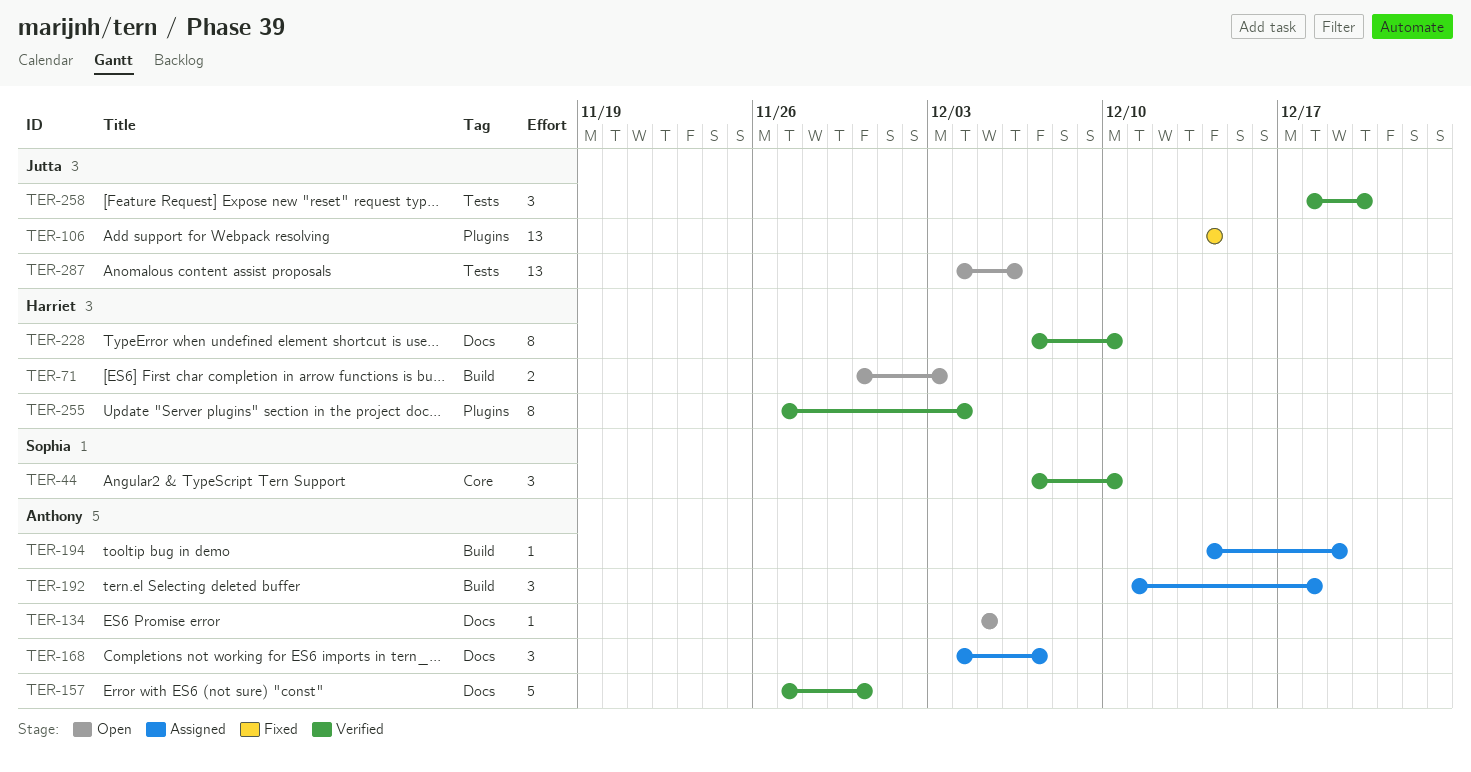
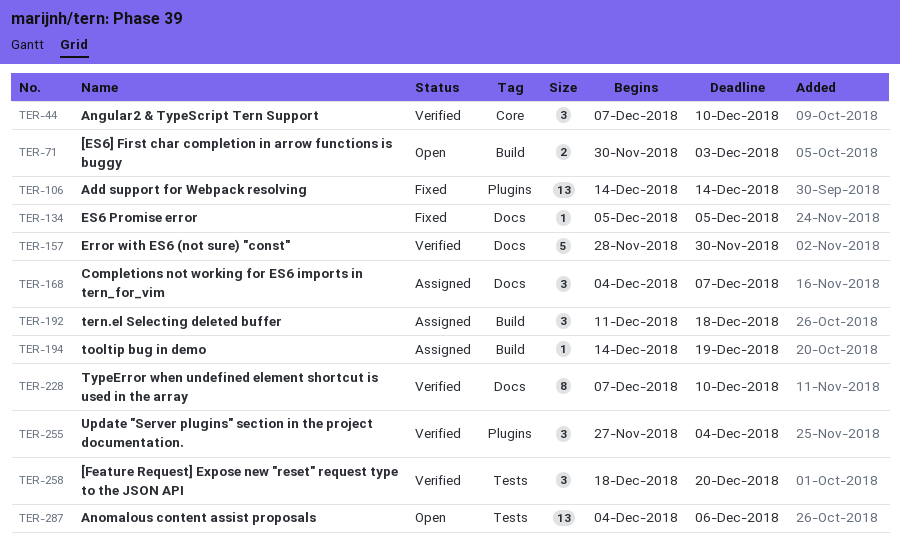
TER-134, status: Open -> Fixed
TER-157, start: Nov 27 -> Nov 28
TER-255, estimate: 8 -> 3

